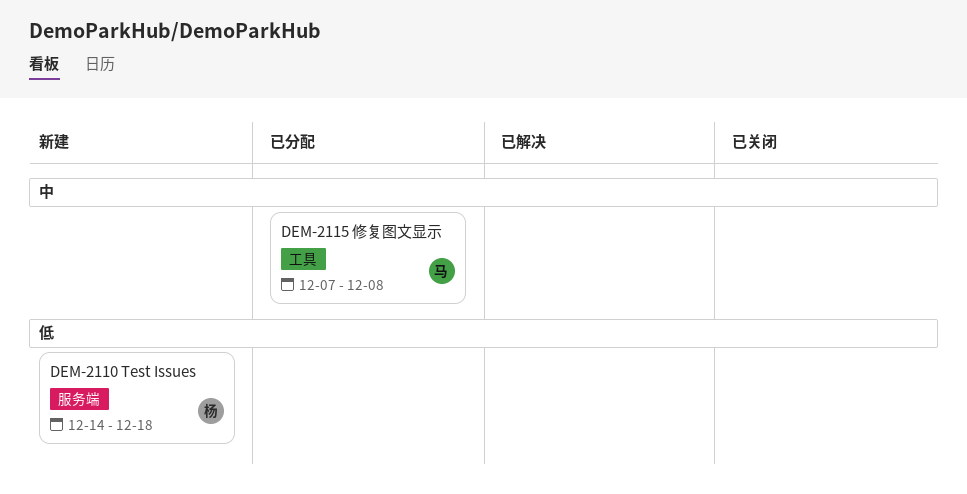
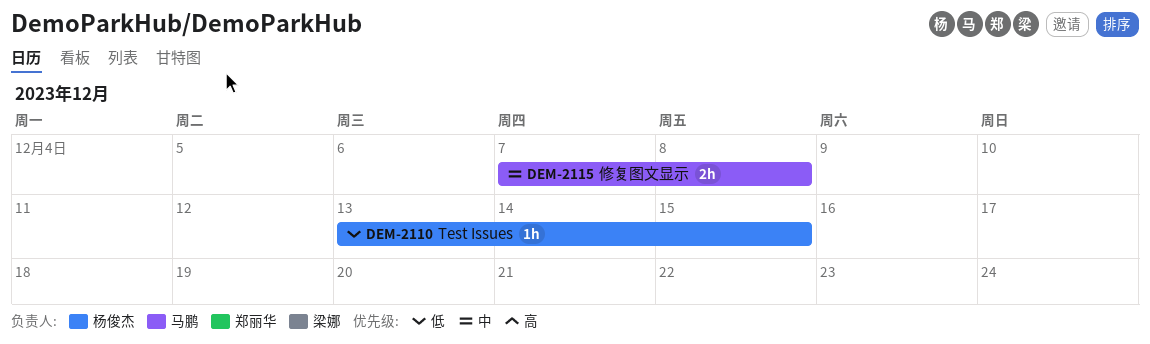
DEM-2110, start: Dec 14 -> Dec 13
DEM-2110, due: Dec 18 -> Dec 15

